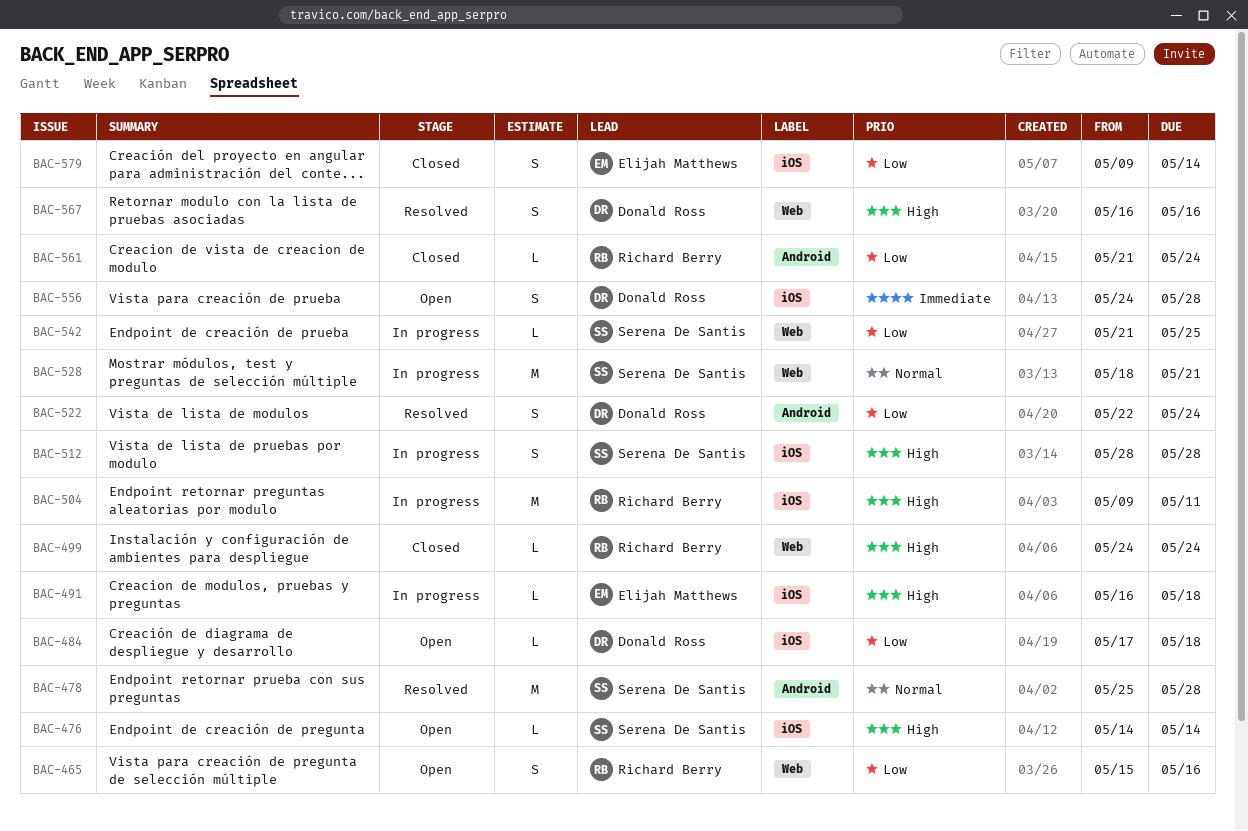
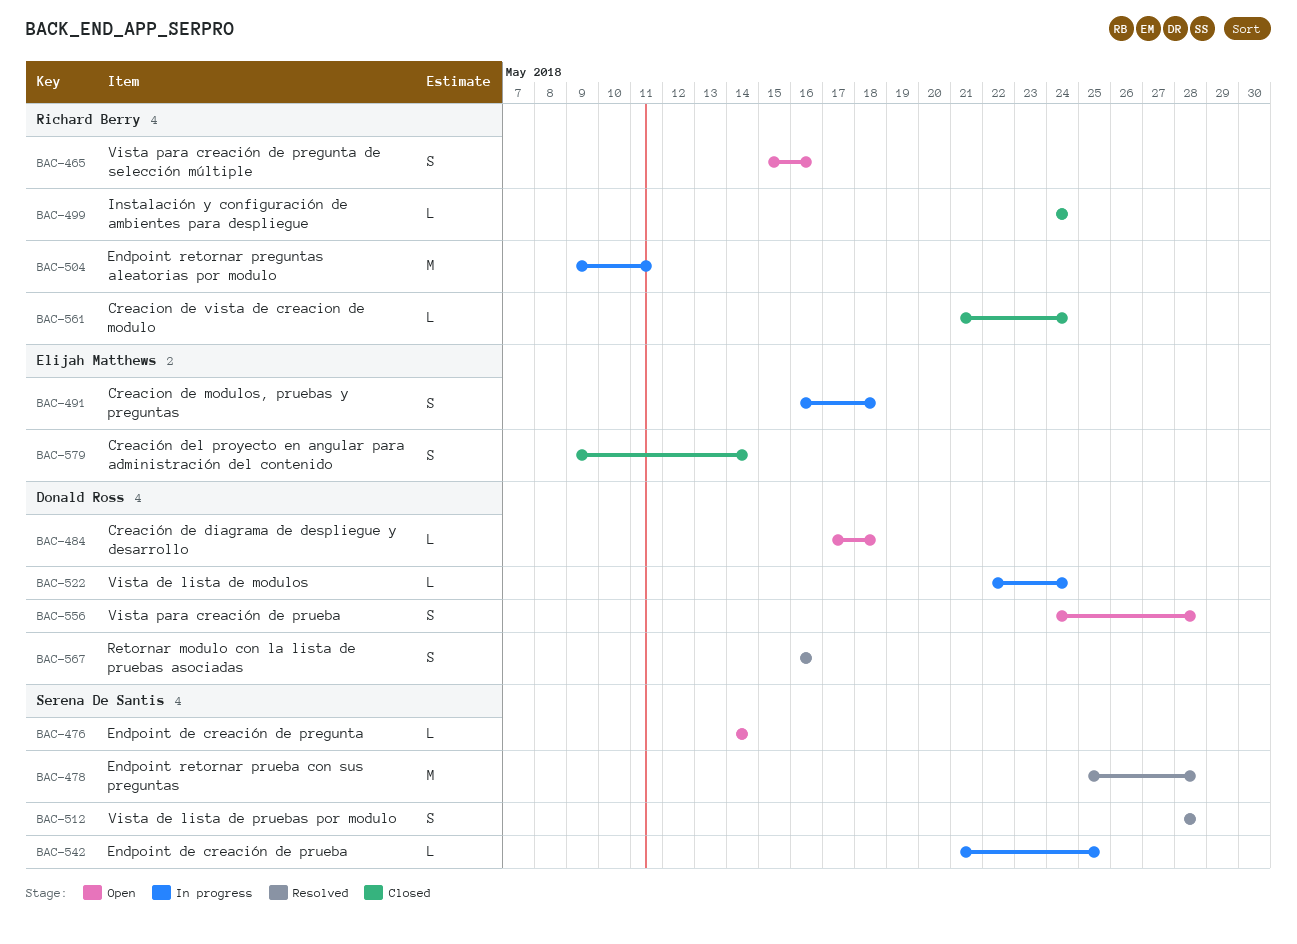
BAC-491, estimate: L -> S
BAC-512, status: In progress -> Resolved
BAC-522, status: Resolved -> In progress
BAC-522, estimate: S -> L
BAC-528: present -> none

